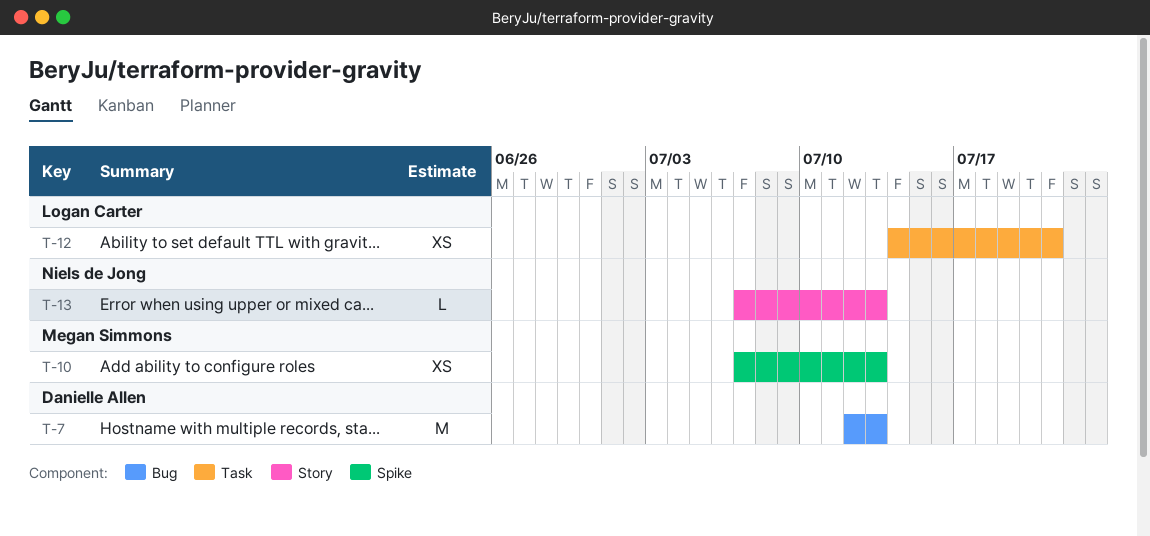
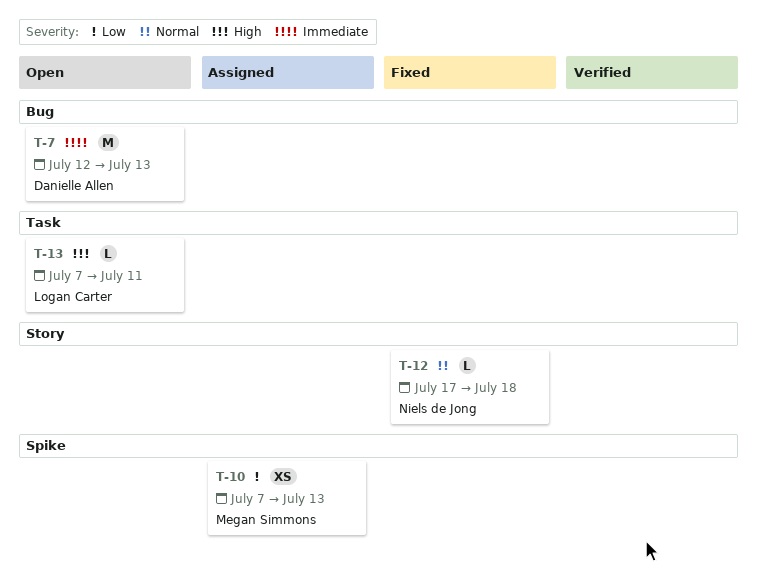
T-12, owner: Logan Carter -> Niels de Jong
T-12, label: Task -> Story
T-12, estimate: XS -> L
T-12, start: Jul 14 -> Jul 17
T-12, due: Jul 21 -> Jul 18
T-13, owner: Niels de Jong -> Logan Carter
T-13, label: Story -> Task
T-13, due: Jul 13 -> Jul 11

